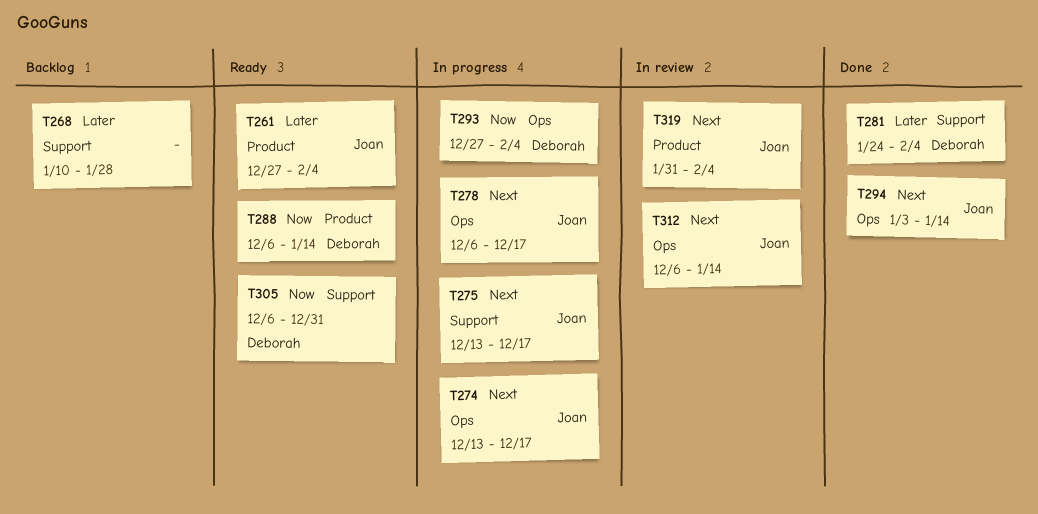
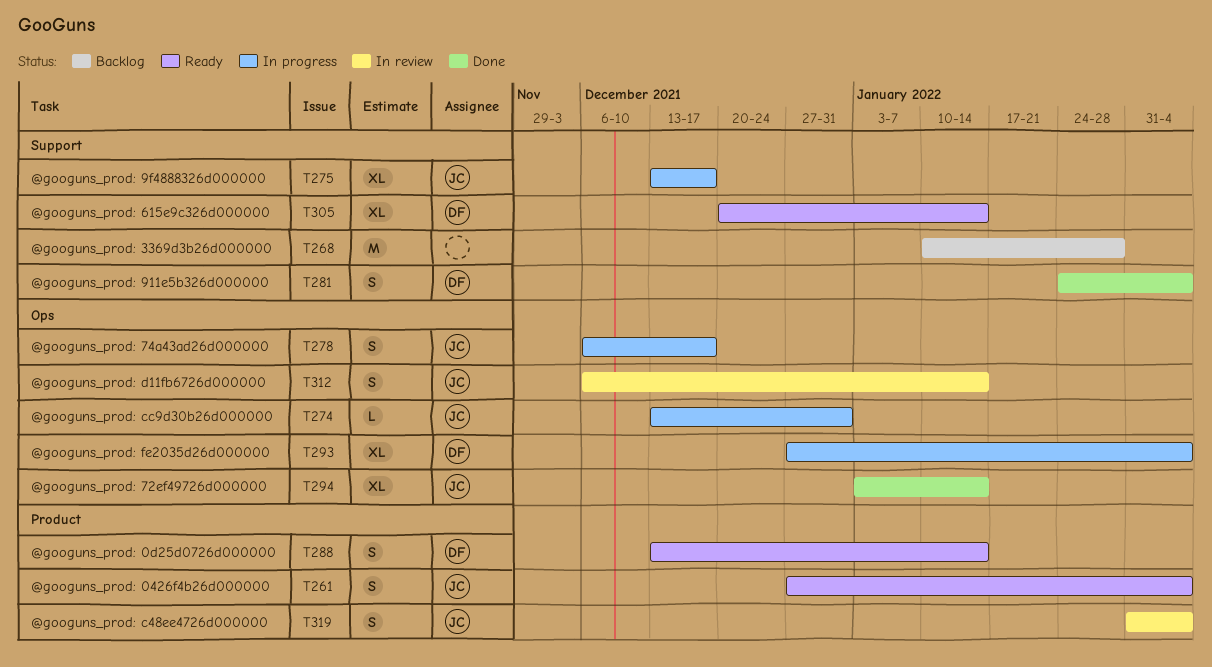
T274, due: Dec 17 -> Dec 31
T288, start: Dec 6 -> Dec 13
T305, start: Dec 6 -> Dec 20
T305, due: Dec 31 -> Jan 14

